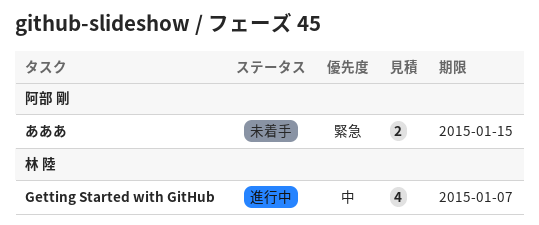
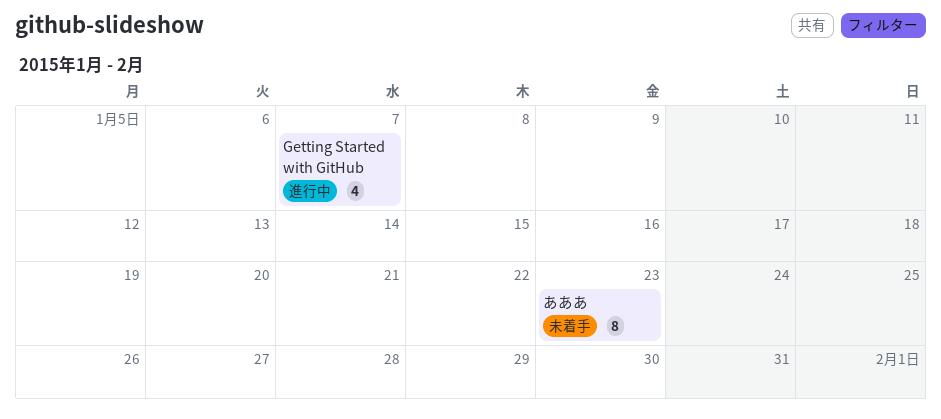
あああ, estimate: 2 -> 8
あああ, due: Jan 15 -> Jan 23

